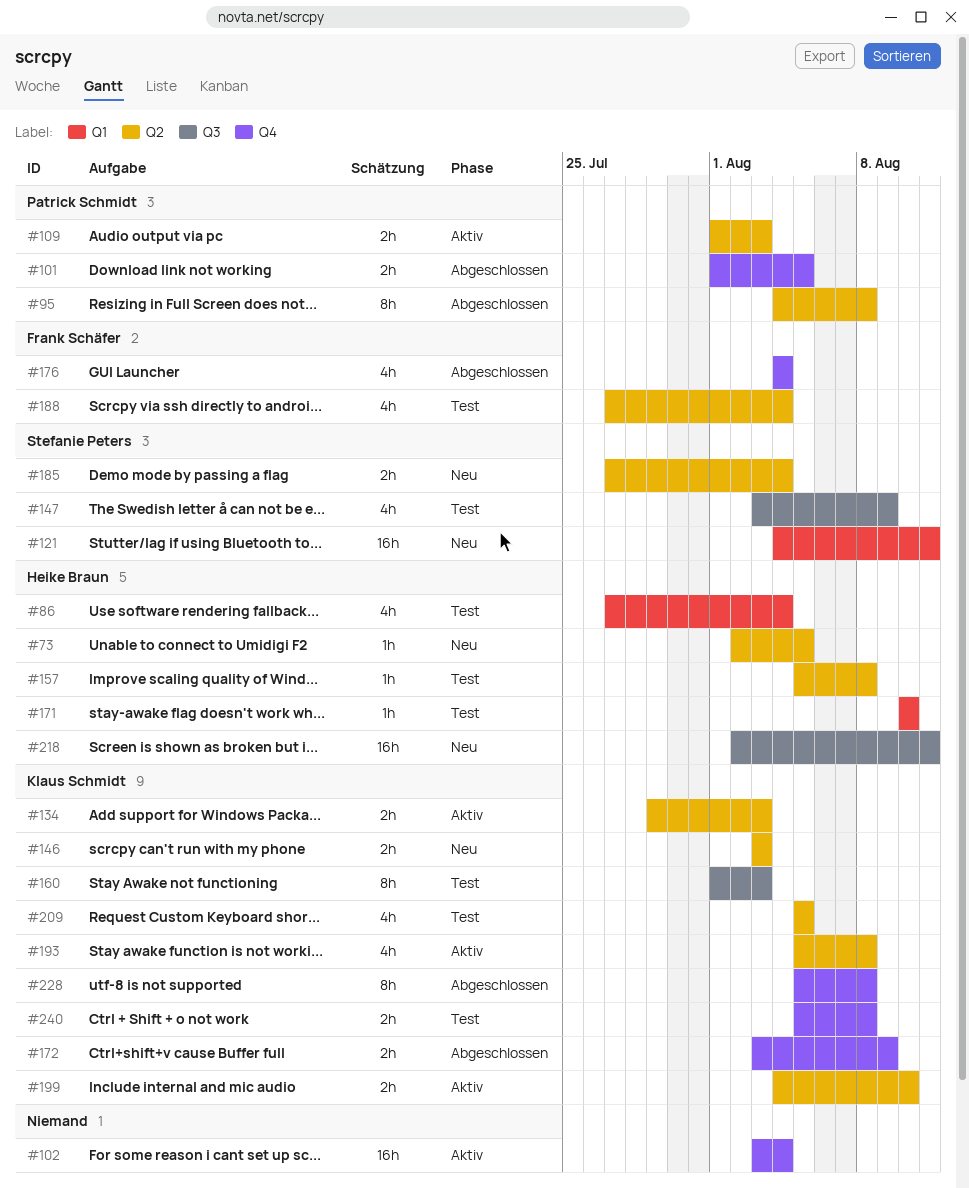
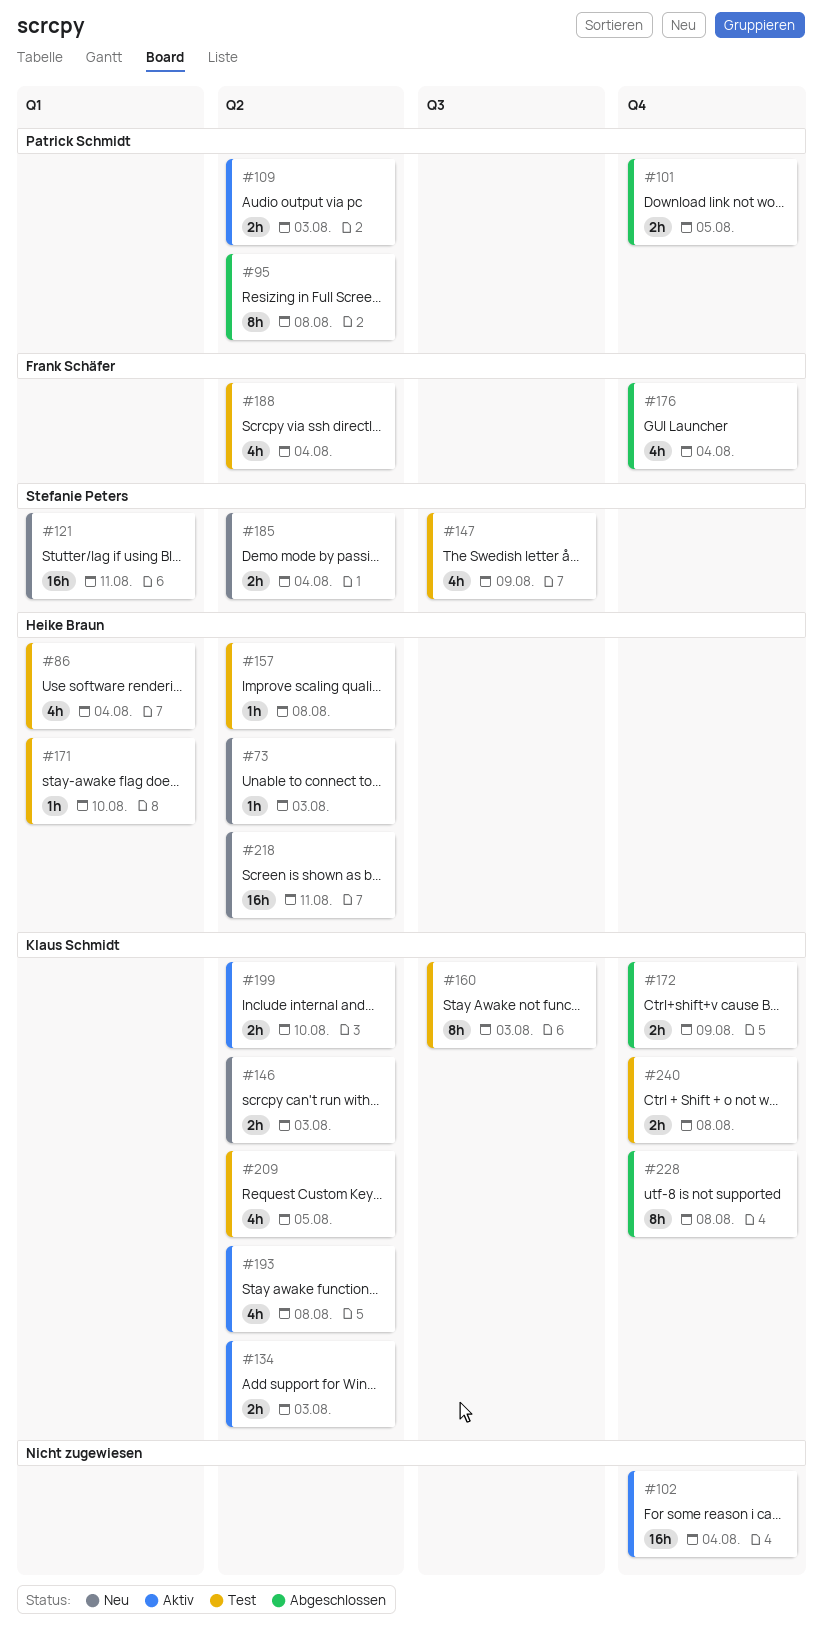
#73, due: Aug 5 -> Aug 3
#218, label: Q3 -> Q2

